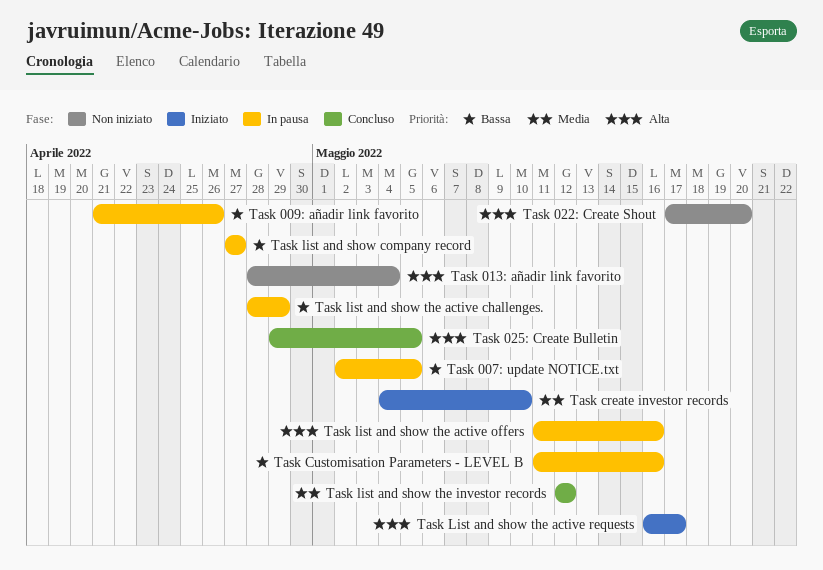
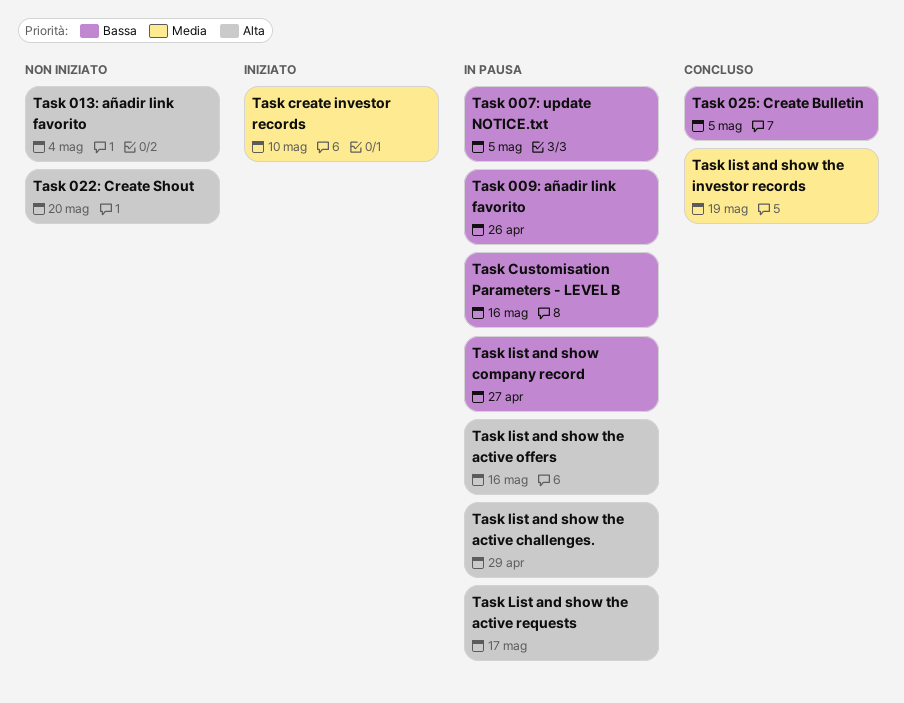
Task 025: Create Bulletin, priority: Alta -> Bassa
Task list and show the active challenges., priority: Bassa -> Alta
Task List and show the active requests, status: Iniziato -> In pausa
Task list and show the investor records, due: May 12 -> May 19

